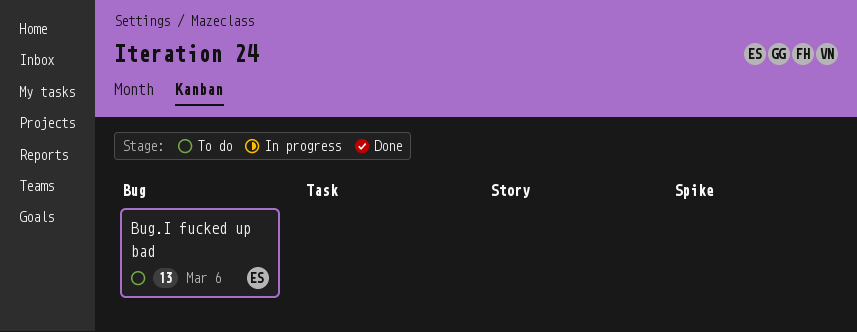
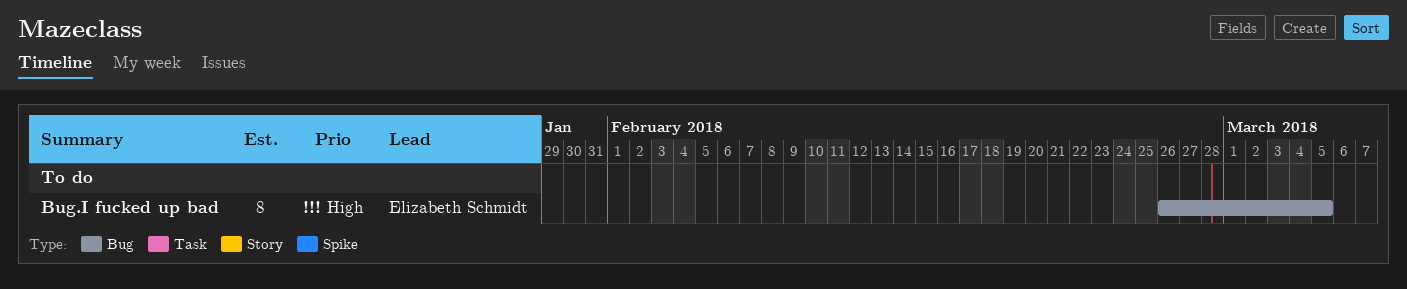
Bug.I fucked up bad, estimate: 13 -> 8
Bug.I fucked up bad, due: Mar 6 -> Mar 5

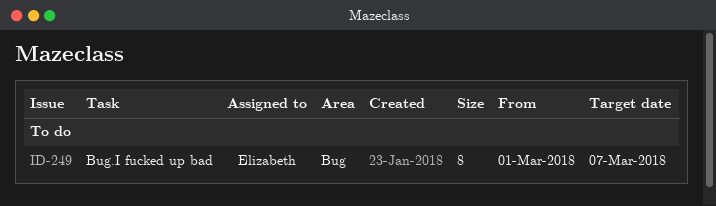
Bug.I fucked up bad, start: Feb 26 -> Mar 1
Bug.I fucked up bad, due: Mar 5 -> Mar 7

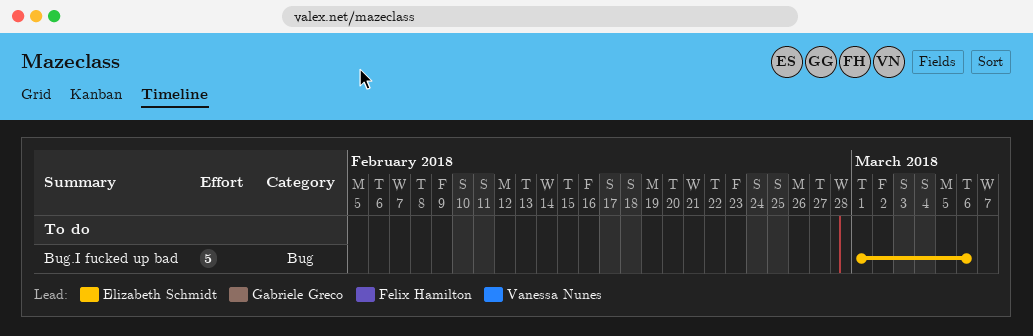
Bug.I fucked up bad, estimate: 8 -> 5
Bug.I fucked up bad, due: Mar 7 -> Mar 6

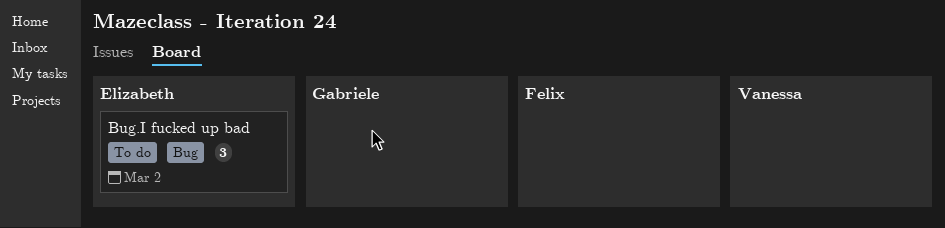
Bug.I fucked up bad, estimate: 5 -> 3
Bug.I fucked up bad, due: Mar 6 -> Mar 2

